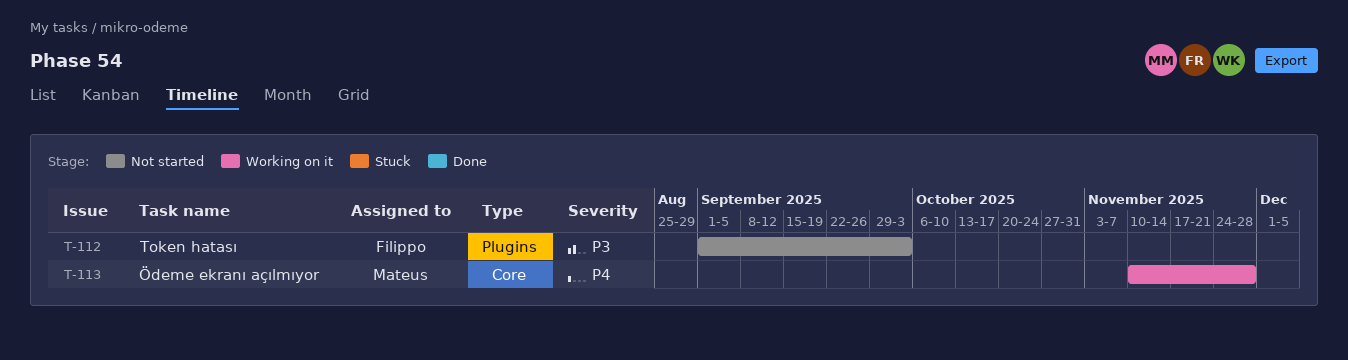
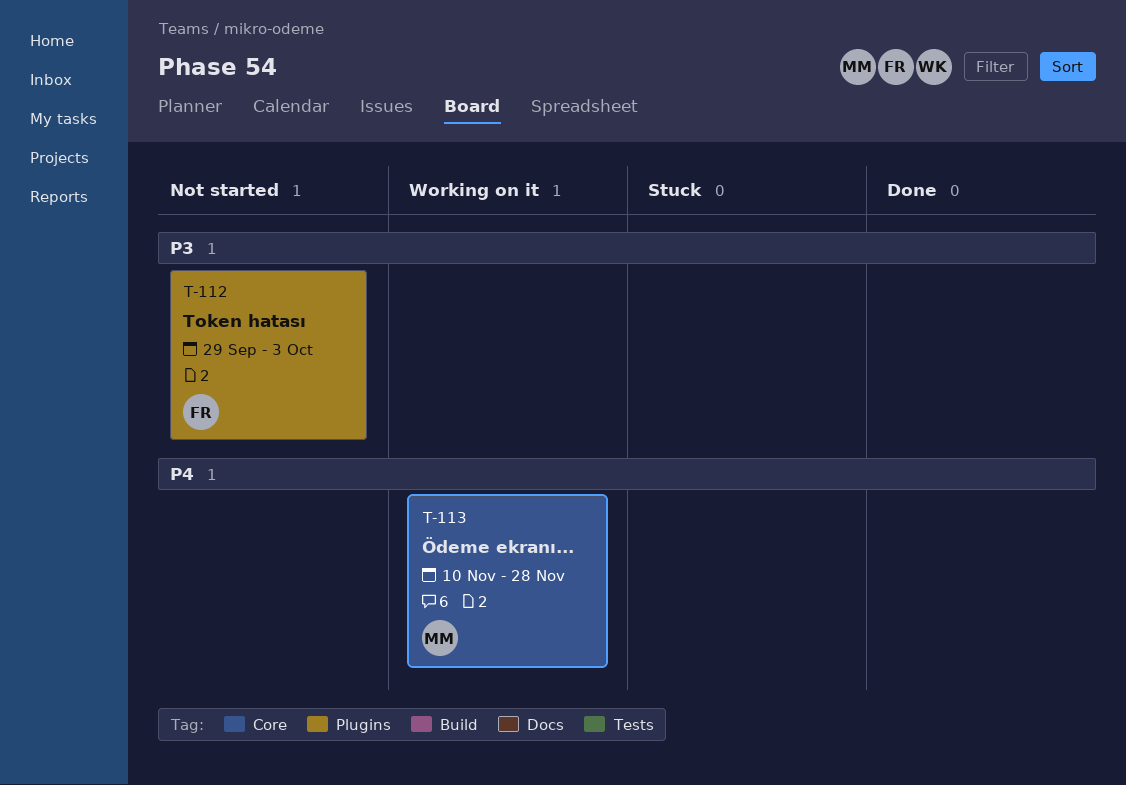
T-112, start: Sep 1 -> Sep 29

